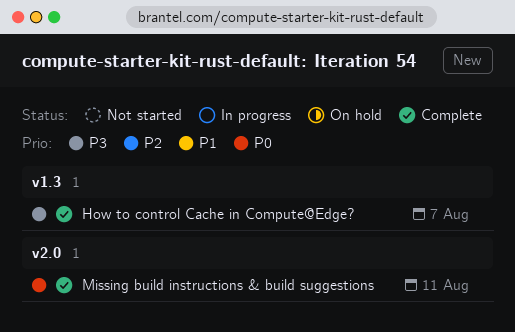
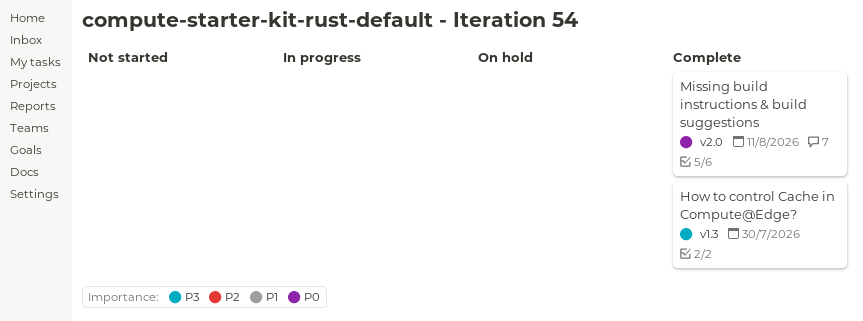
How to control Cache in Compute@Edge?, due: Aug 7 -> Jul 30

